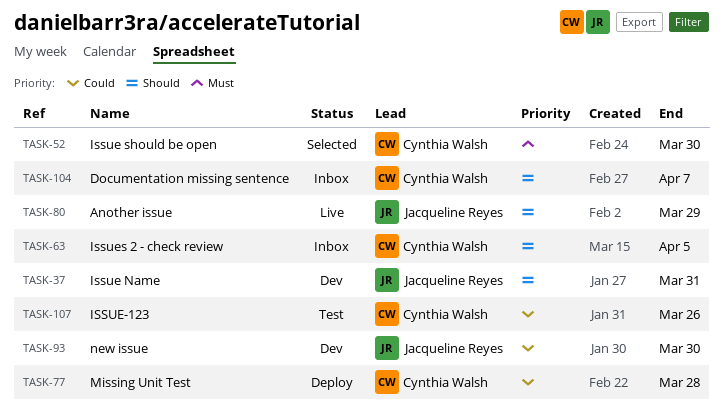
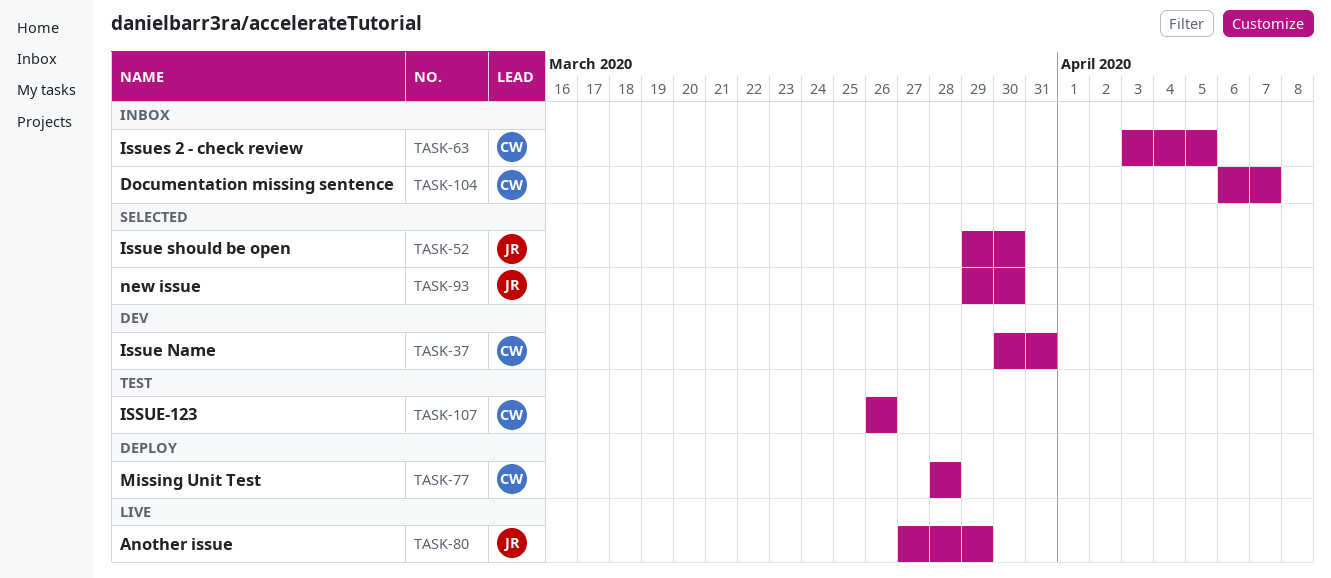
TASK-37, owner: Jacqueline Reyes -> Cynthia Walsh
TASK-52, owner: Cynthia Walsh -> Jacqueline Reyes
TASK-93, status: Dev -> Selected

